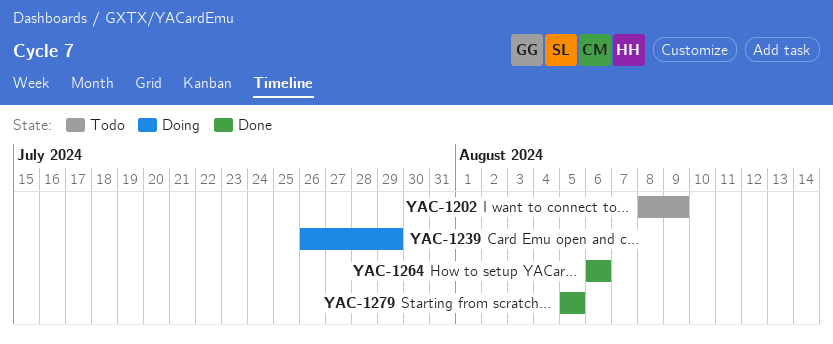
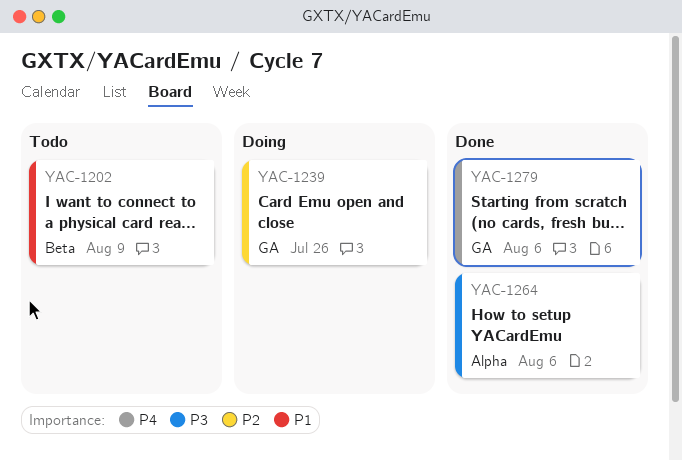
YAC-1239, due: Jul 29 -> Jul 26
YAC-1279, due: Aug 5 -> Aug 6

